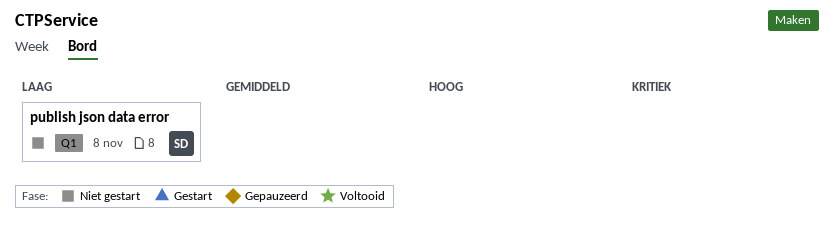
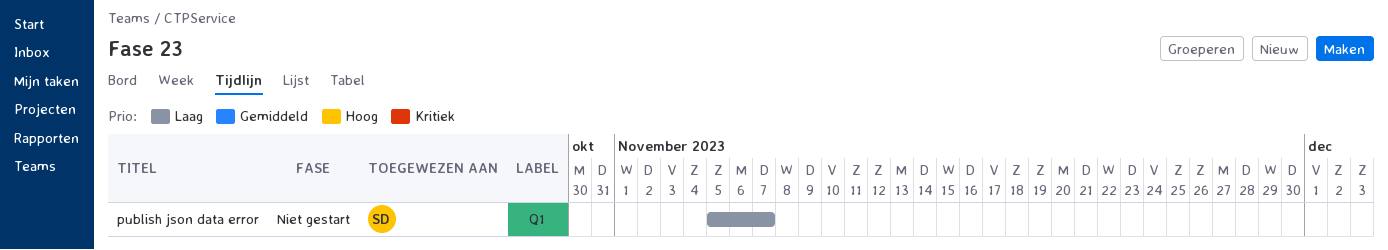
publish json data error, due: Nov 8 -> Nov 7

